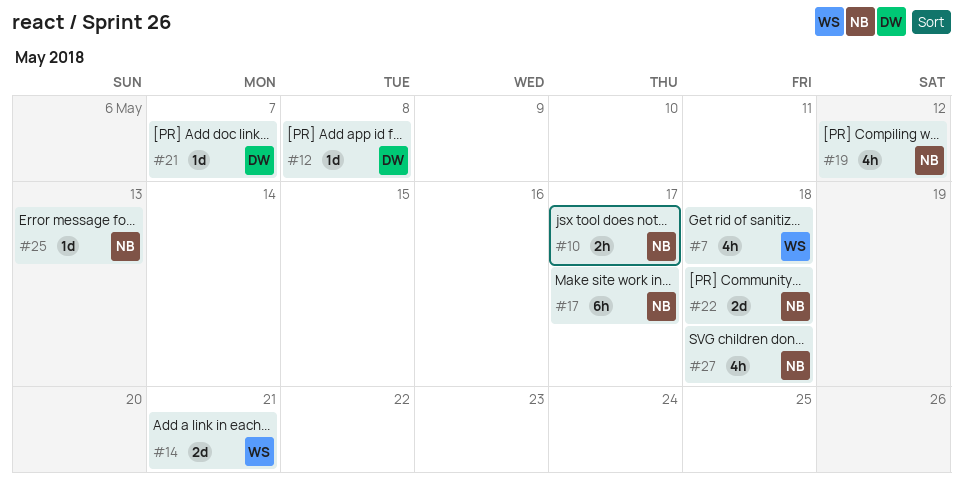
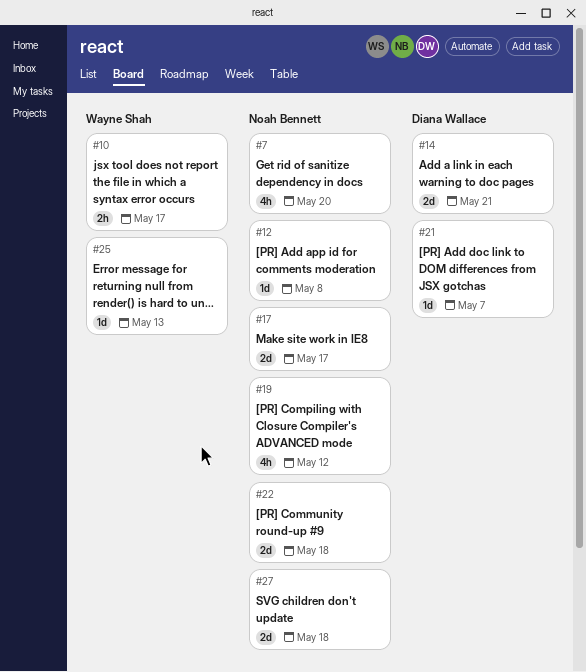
#7, owner: Wayne Shah -> Noah Bennett
#7, due: May 18 -> May 20
#10, owner: Noah Bennett -> Wayne Shah
#12, owner: Diana Wallace -> Noah Bennett
#14, owner: Wayne Shah -> Diana Wallace
#17, estimate: 6h -> 2d
#25, owner: Noah Bennett -> Wayne Shah
#27, estimate: 4h -> 2d

